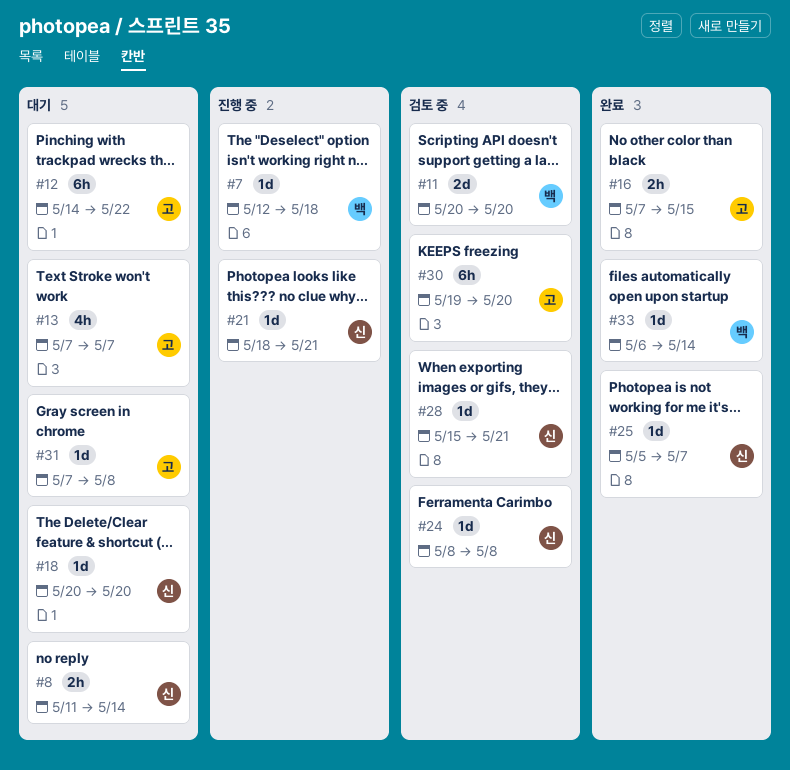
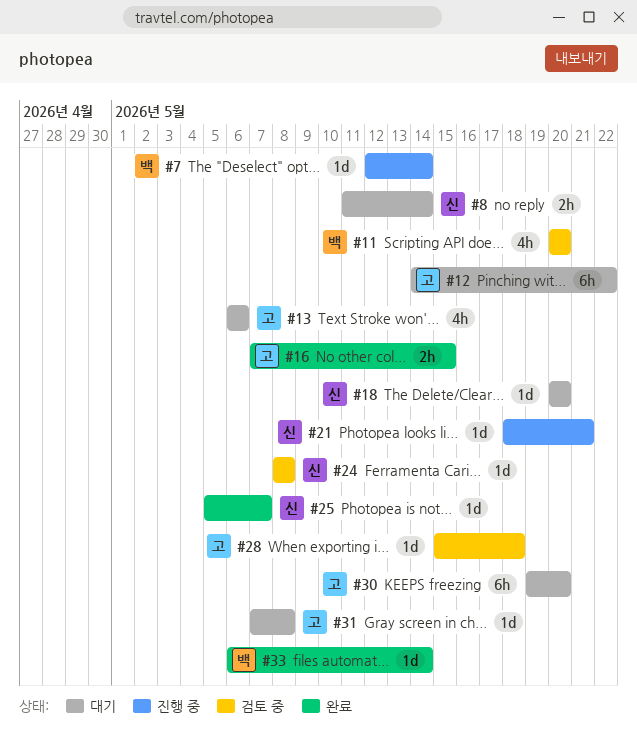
#7, due: May 18 -> May 14
#11, estimate: 2d -> 4h
#13, start: May 7 -> May 6
#13, due: May 7 -> May 6
#28, owner: 신 -> 고
#28, due: May 21 -> May 18
#30, status: 검토 중 -> 대기

